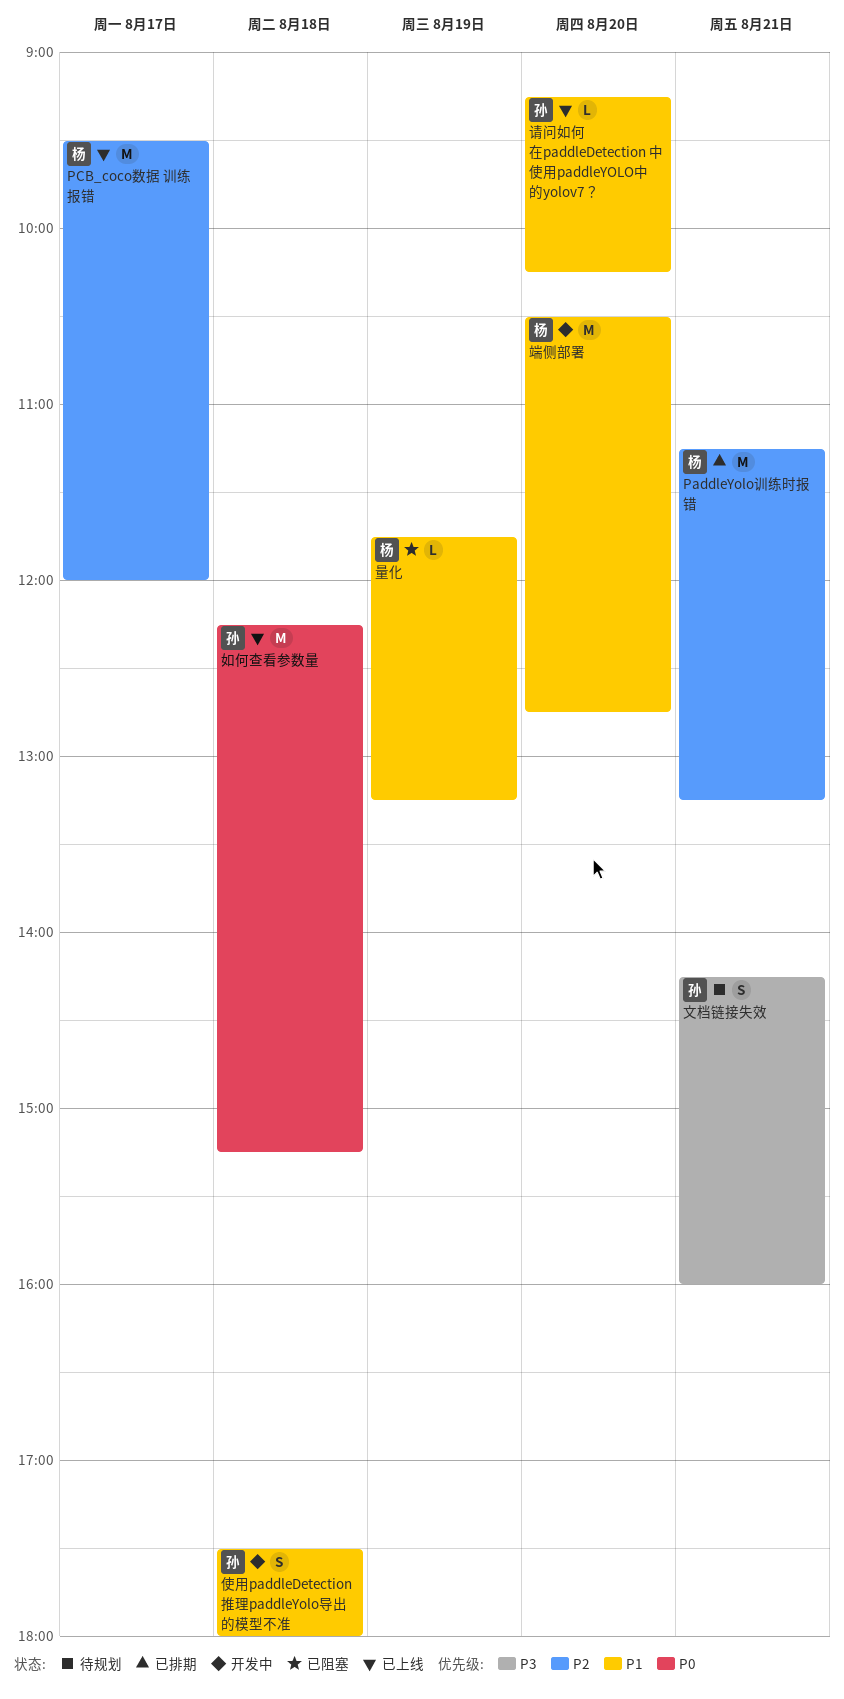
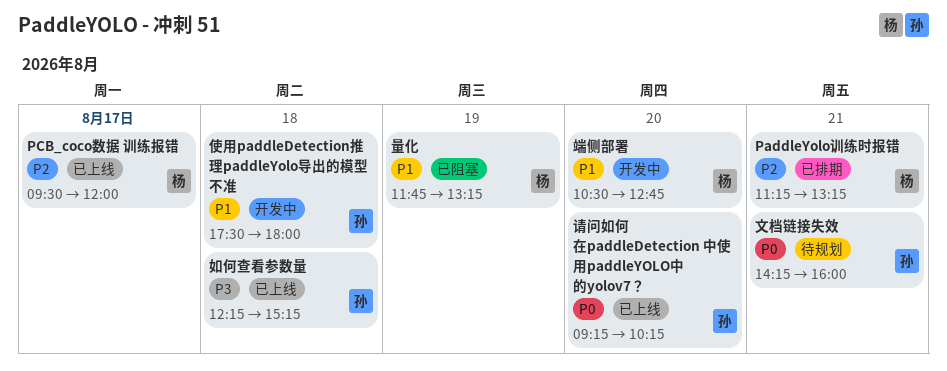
如何查看参数量, priority: P0 -> P3
文档链接失效, priority: P3 -> P0
请问如何在paddleDetection 中使用paddleYOLO中的yolov7？, priority: P1 -> P0

